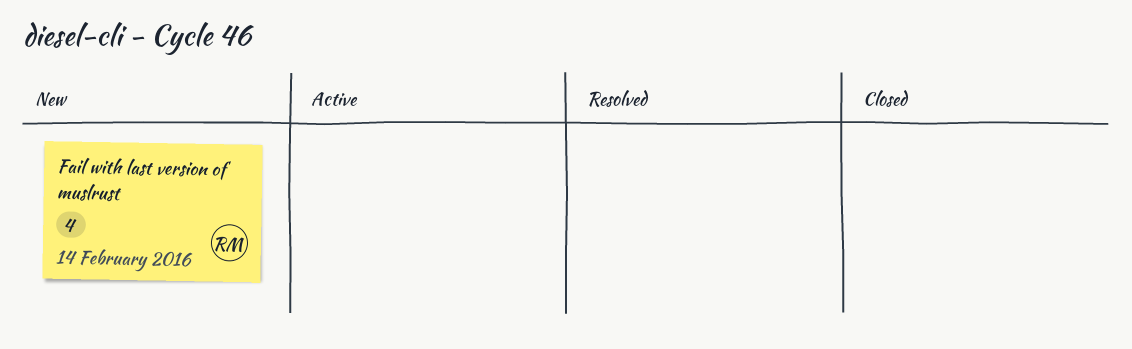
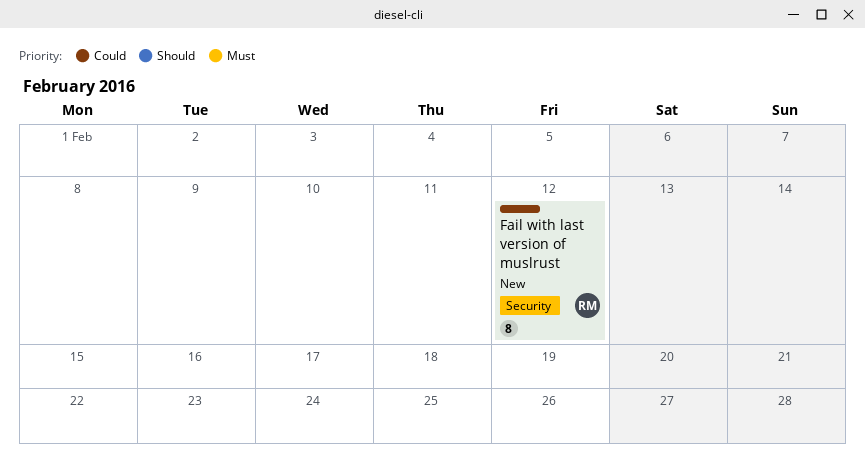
Fail with last version of muslrust, estimate: 4 -> 8
Fail with last version of muslrust, due: Feb 14 -> Feb 12

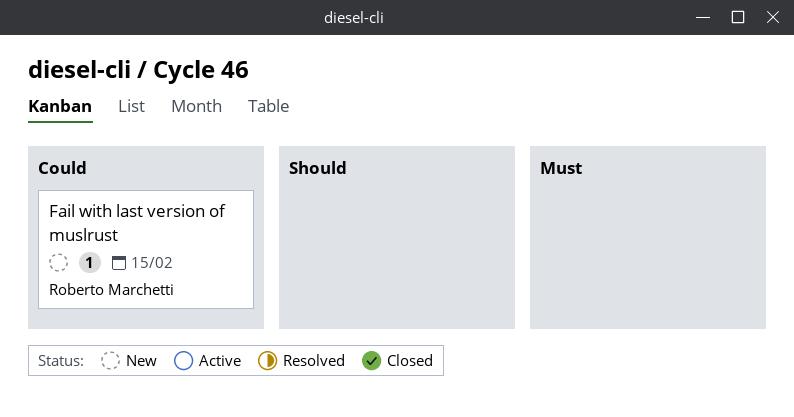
Fail with last version of muslrust, estimate: 8 -> 1
Fail with last version of muslrust, due: Feb 12 -> Feb 15

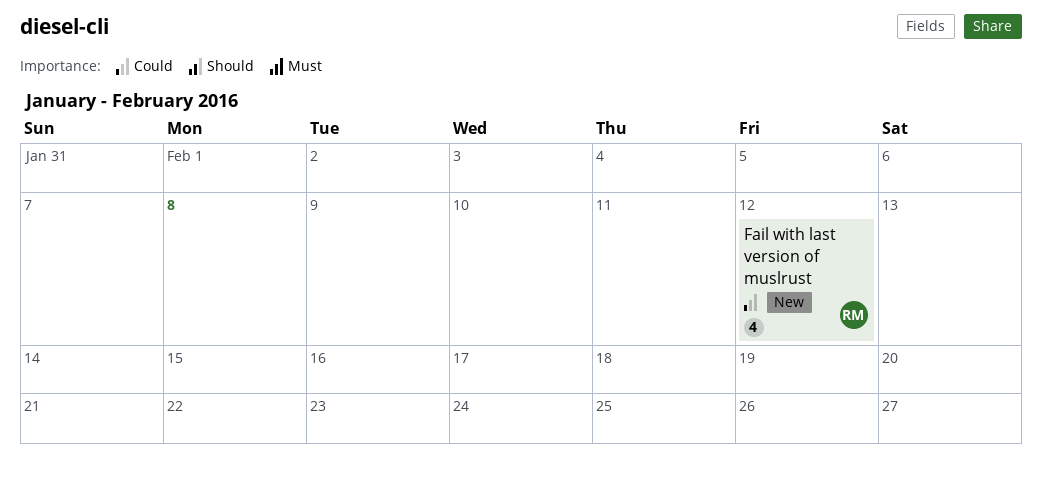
Fail with last version of muslrust, estimate: 1 -> 4
Fail with last version of muslrust, due: Feb 15 -> Feb 12

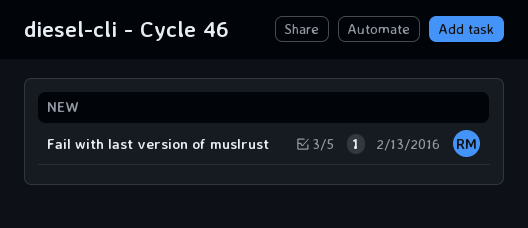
Fail with last version of muslrust, estimate: 4 -> 1
Fail with last version of muslrust, due: Feb 12 -> Feb 13

